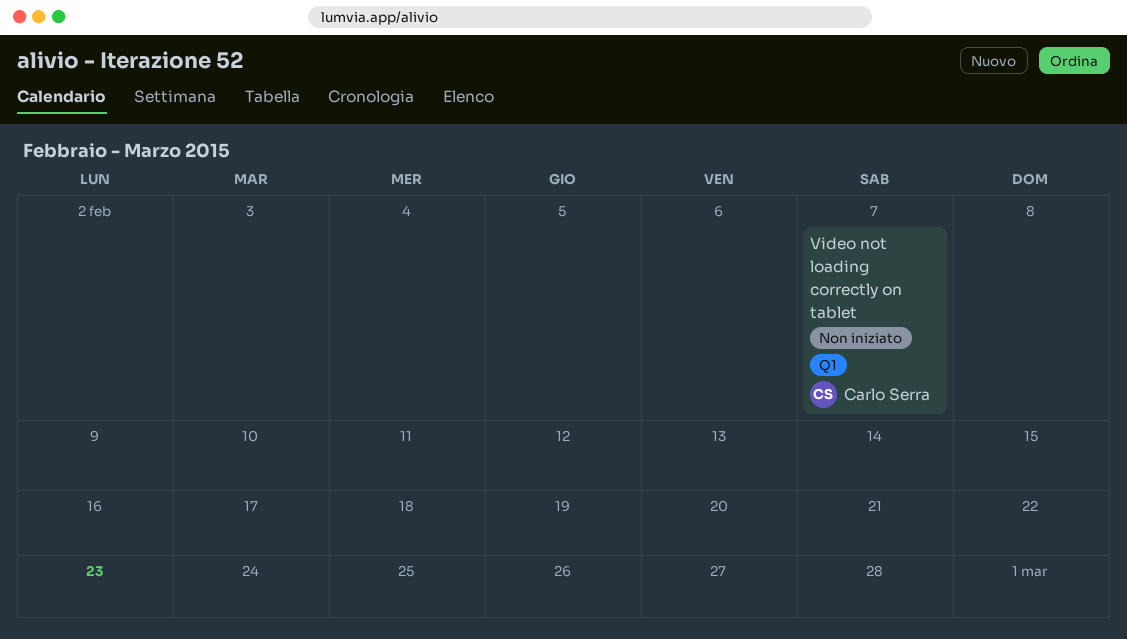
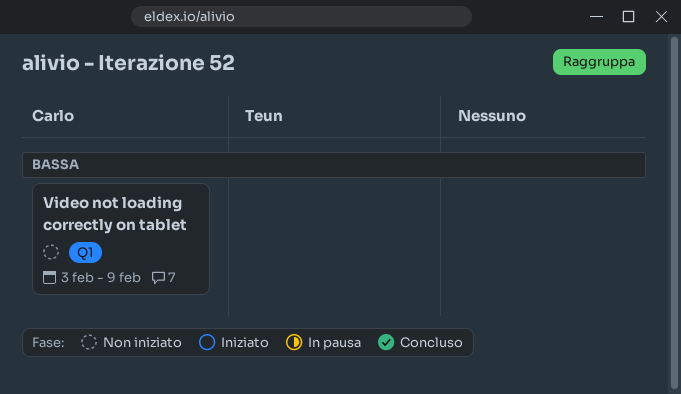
Video not loading correctly on tablet, due: Feb 7 -> Feb 9

